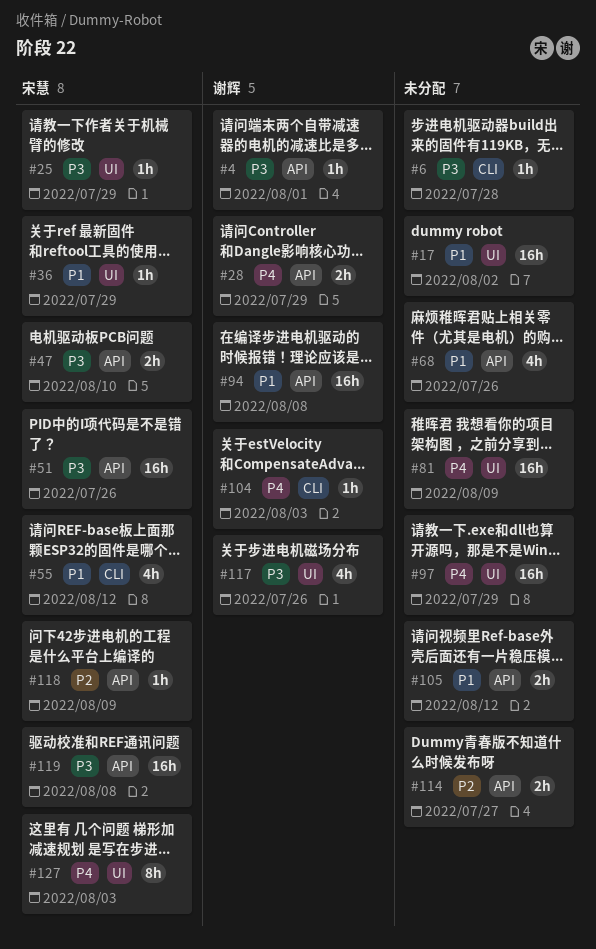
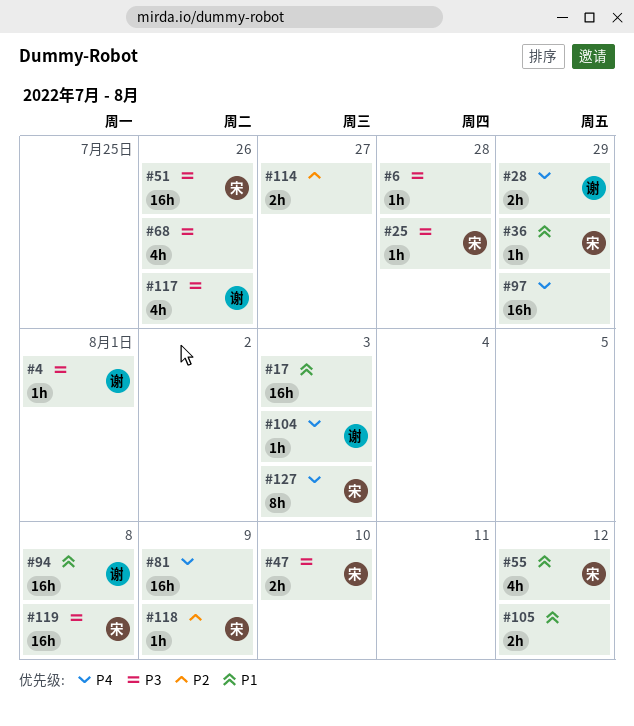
#17, due: Aug 2 -> Aug 3
#25, due: Jul 29 -> Jul 28
#68, priority: P1 -> P3

